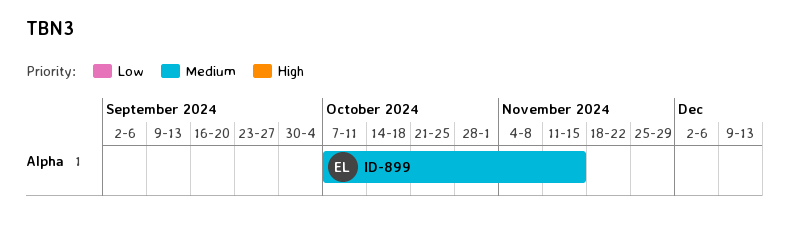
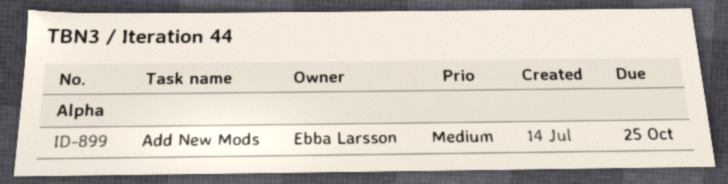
ID-899, due: Nov 15 -> Oct 25

